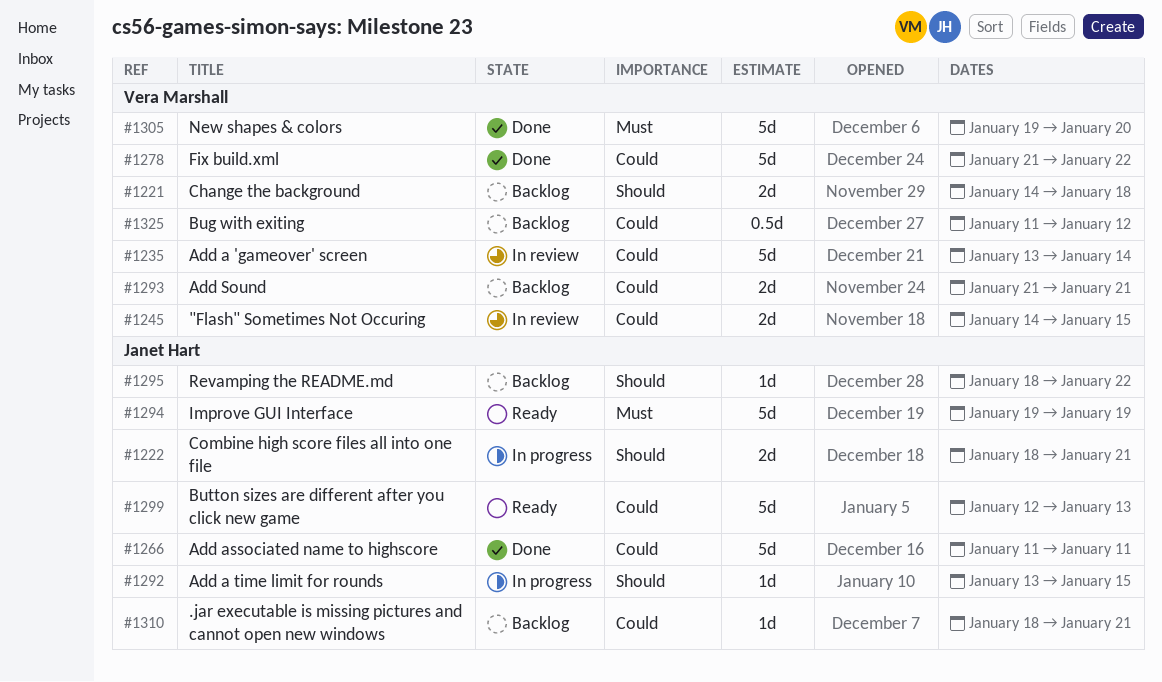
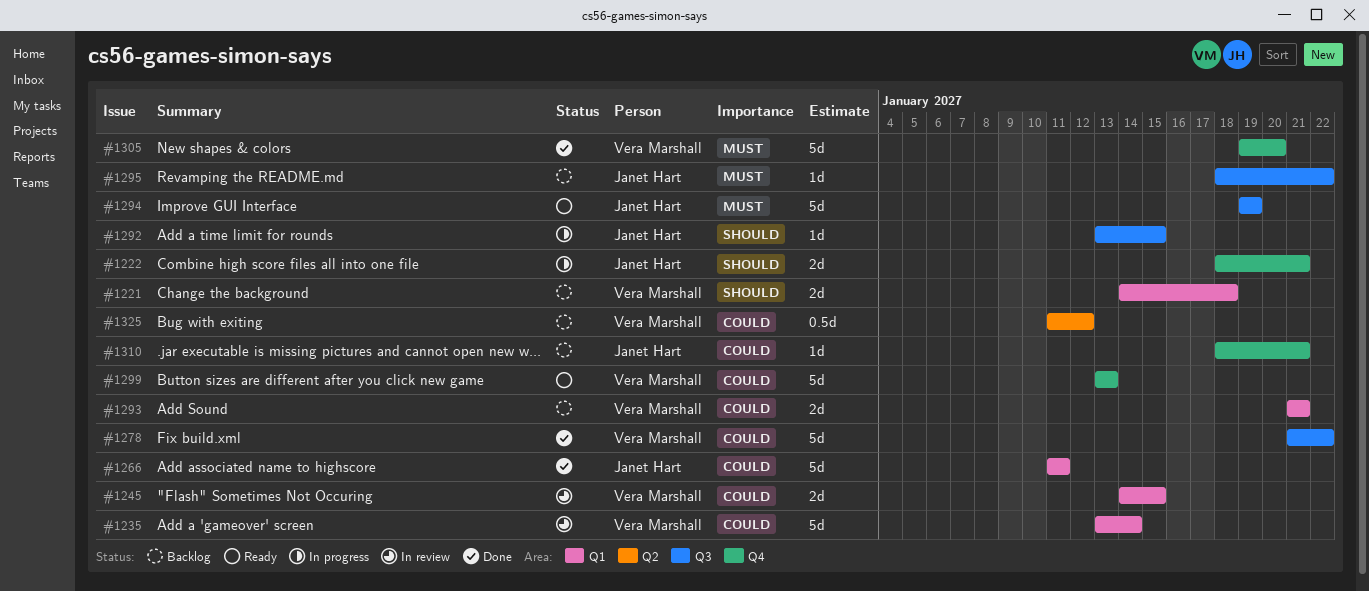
#1295, priority: Should -> Must
#1299, owner: Janet Hart -> Vera Marshall
#1299, start: Jan 12 -> Jan 13

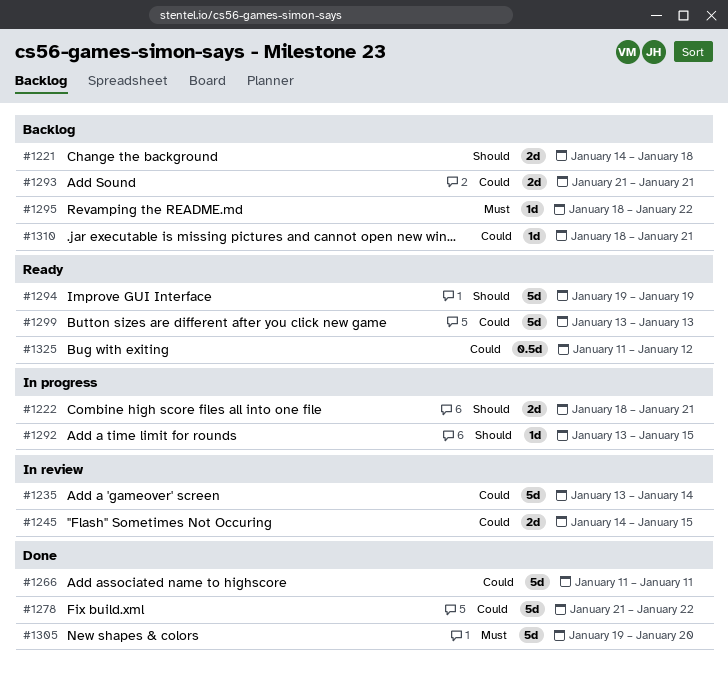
#1294, priority: Must -> Should
#1325, status: Backlog -> Ready

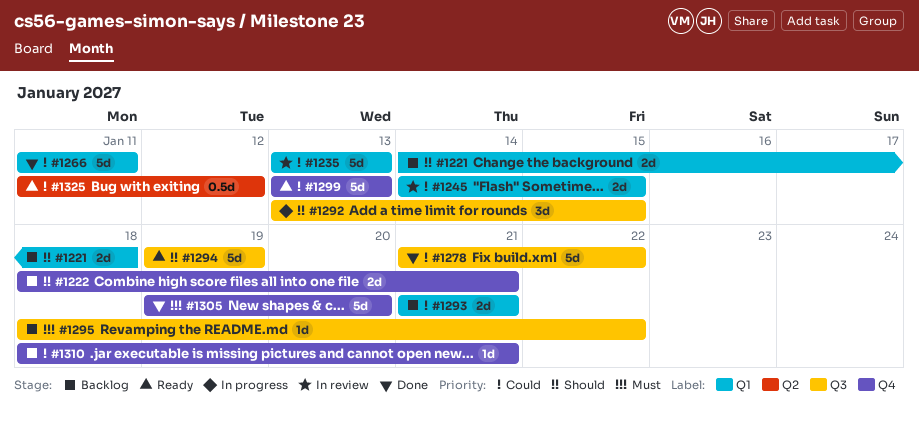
#1222, status: In progress -> Backlog
#1235, due: Jan 14 -> Jan 13
#1292, estimate: 1d -> 3d

